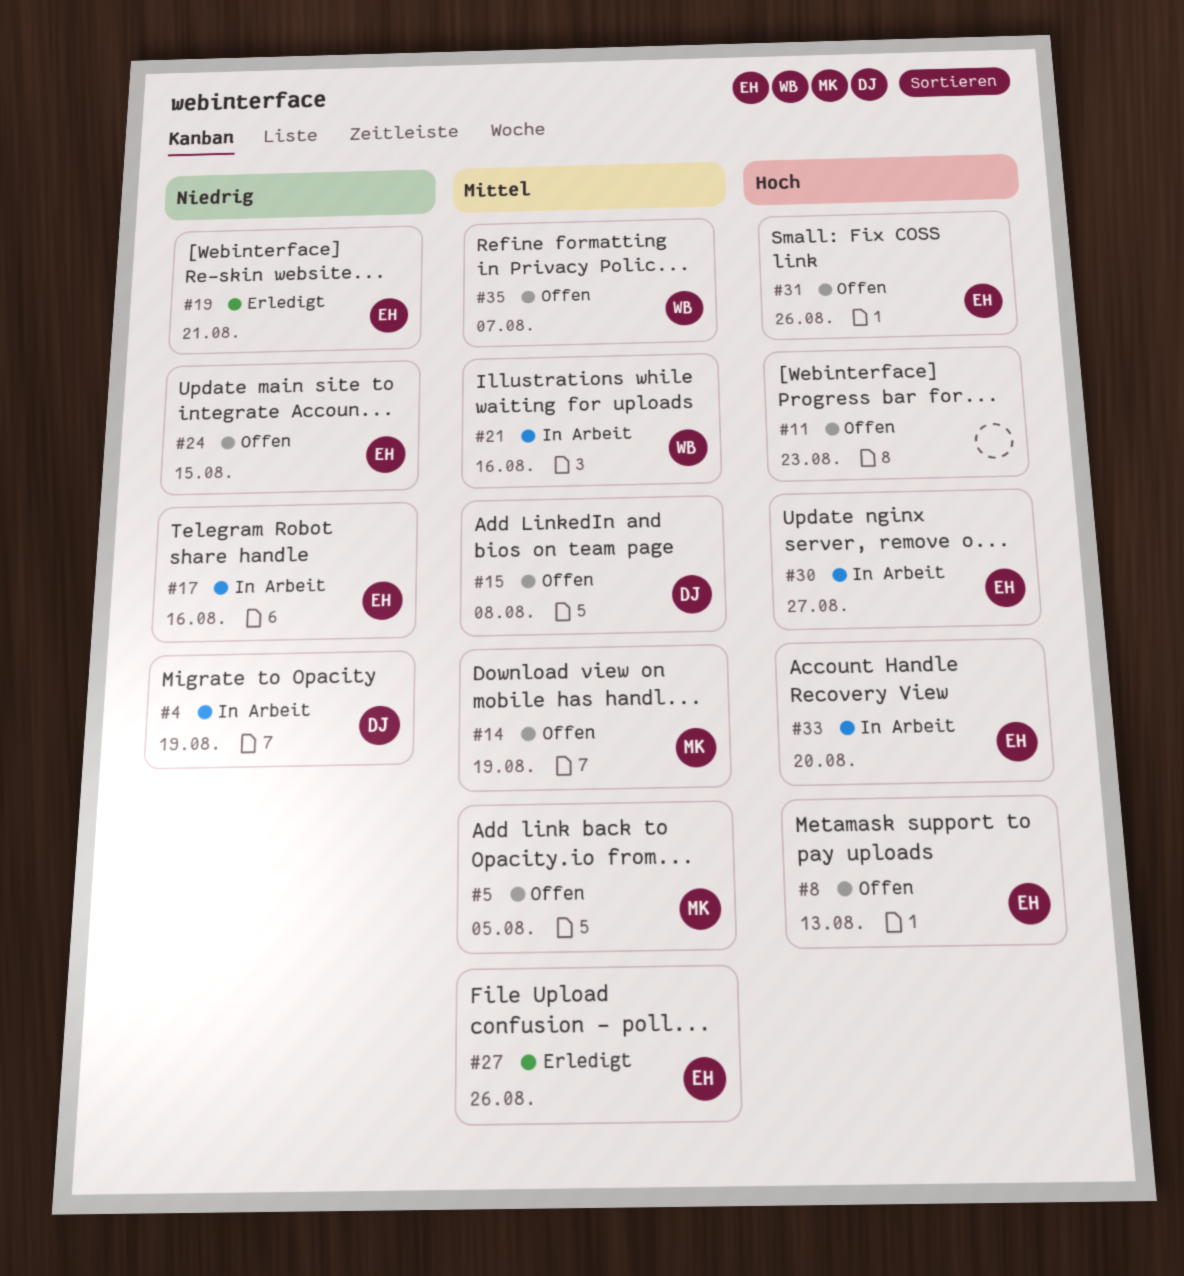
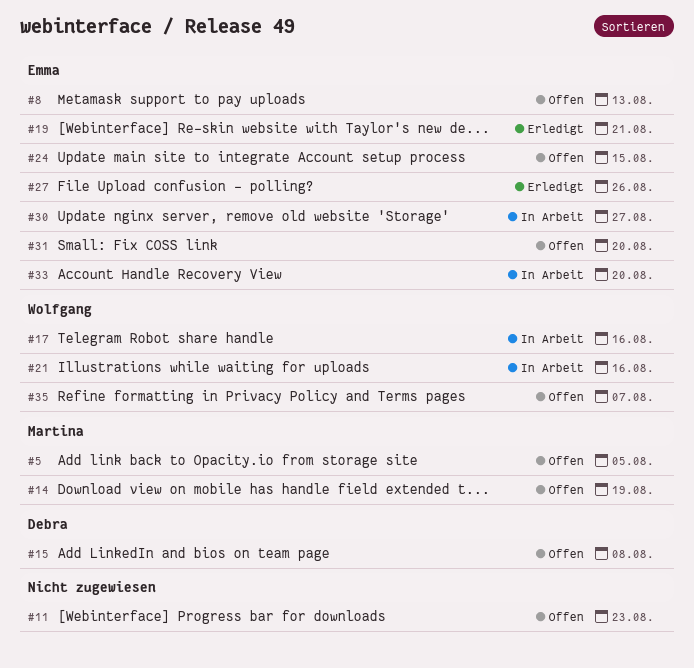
#4: present -> none
#17, owner: Emma -> Wolfgang
#31, due: Aug 26 -> Aug 20

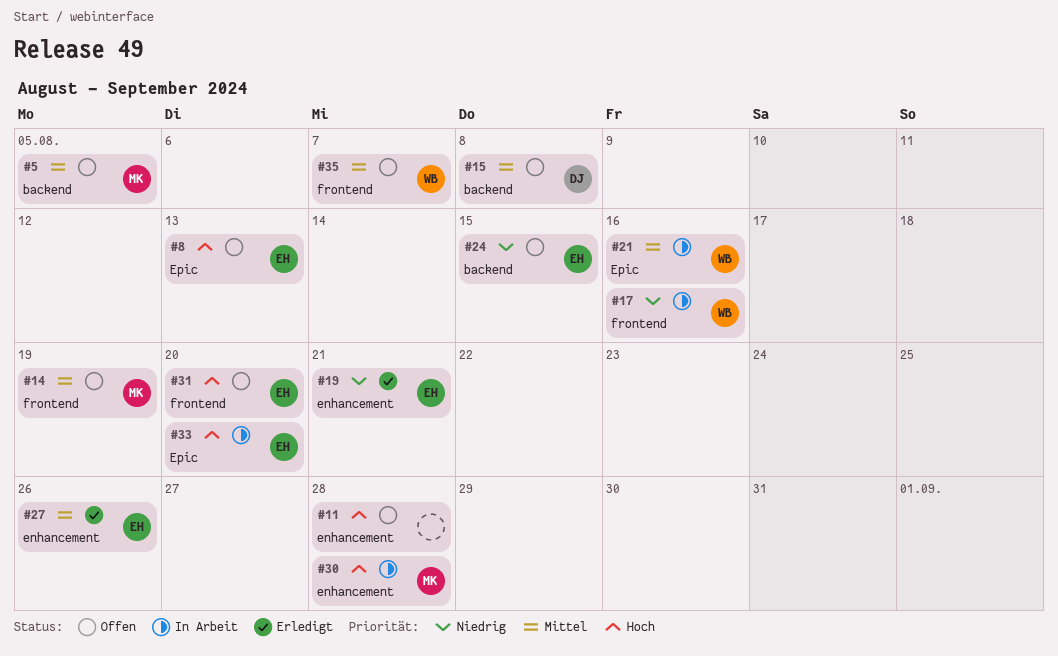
#11, due: Aug 23 -> Aug 28
#30, owner: Emma -> Martina
#30, due: Aug 27 -> Aug 28

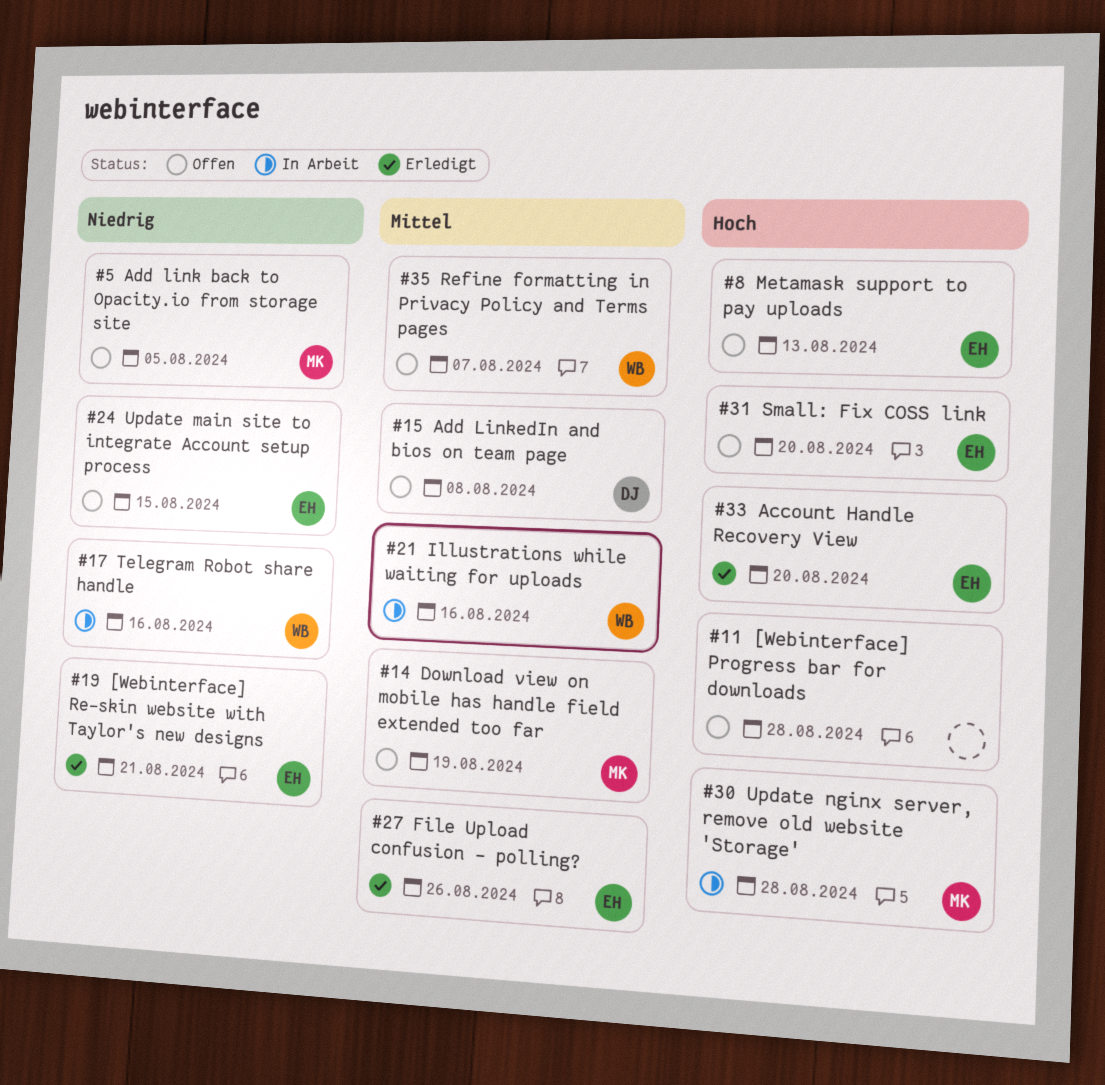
#5, priority: Mittel -> Niedrig
#33, status: In Arbeit -> Erledigt

